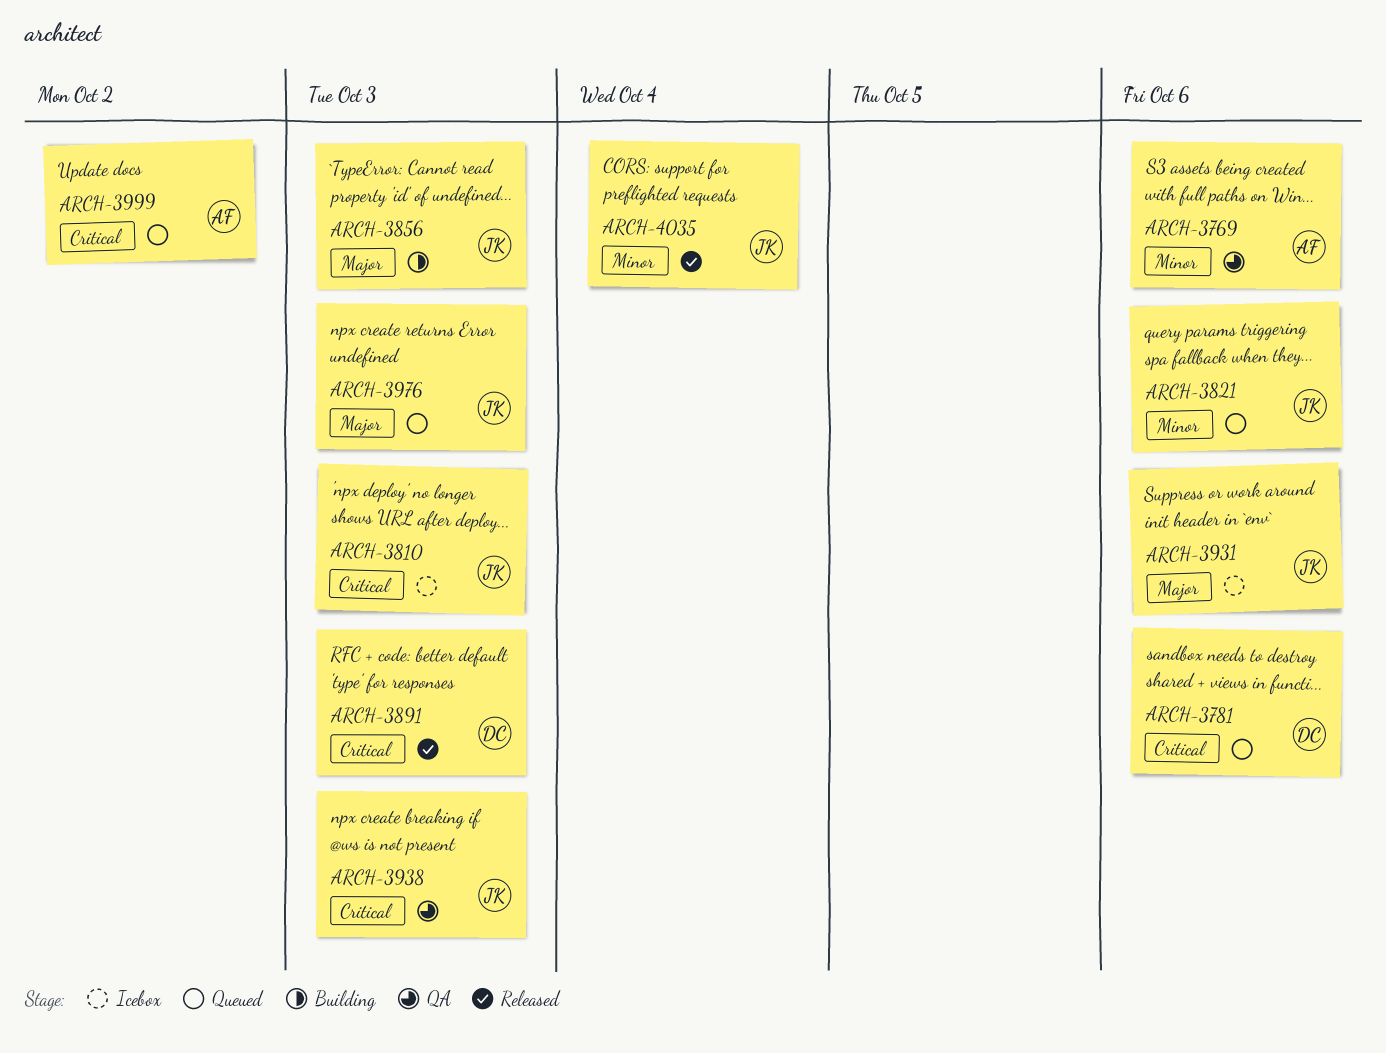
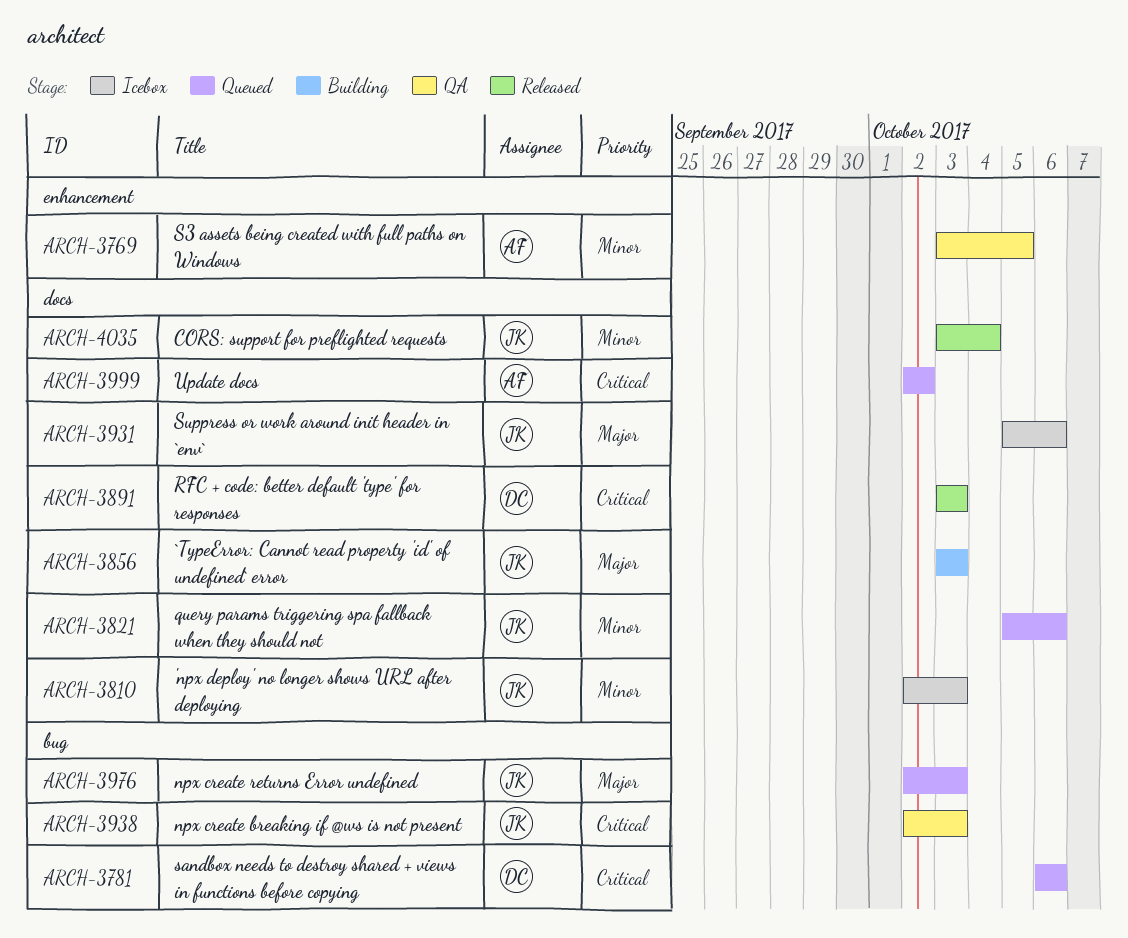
ARCH-3769, due: Oct 6 -> Oct 5
ARCH-3810, priority: Critical -> Minor

